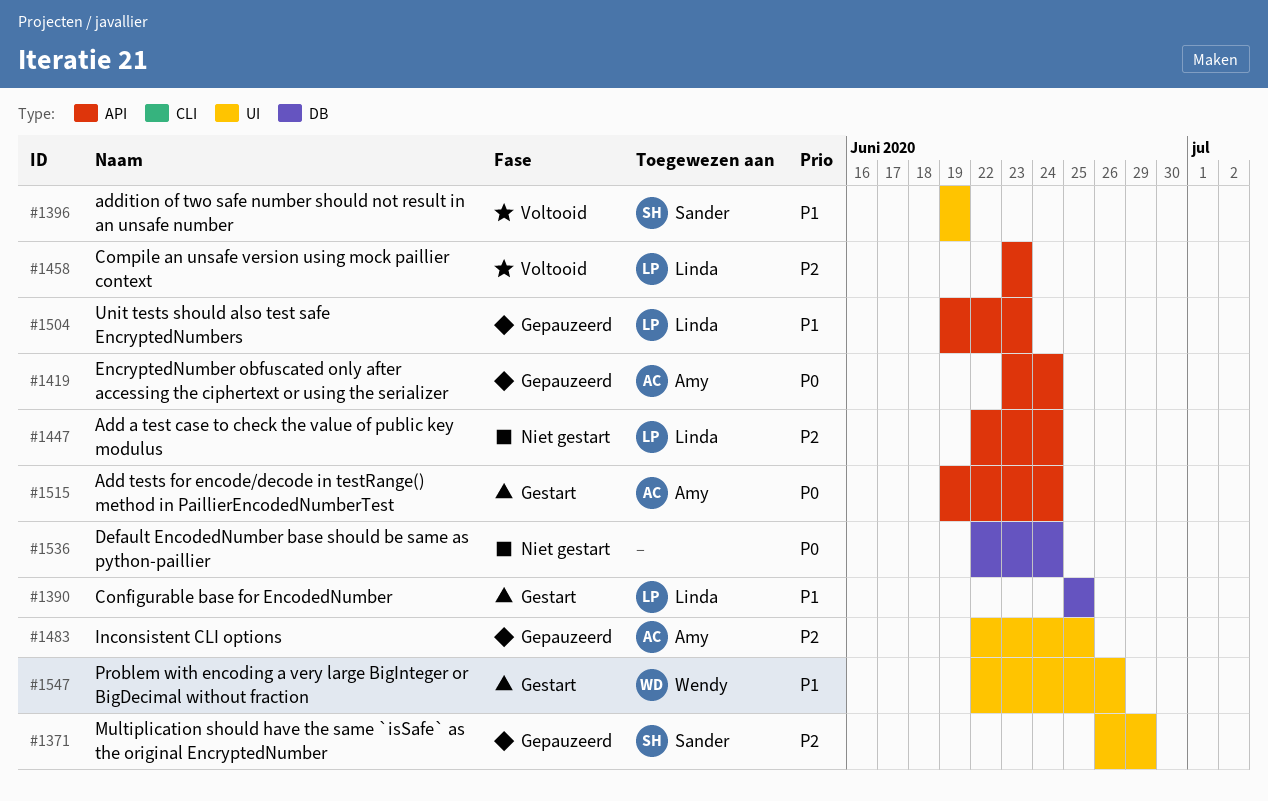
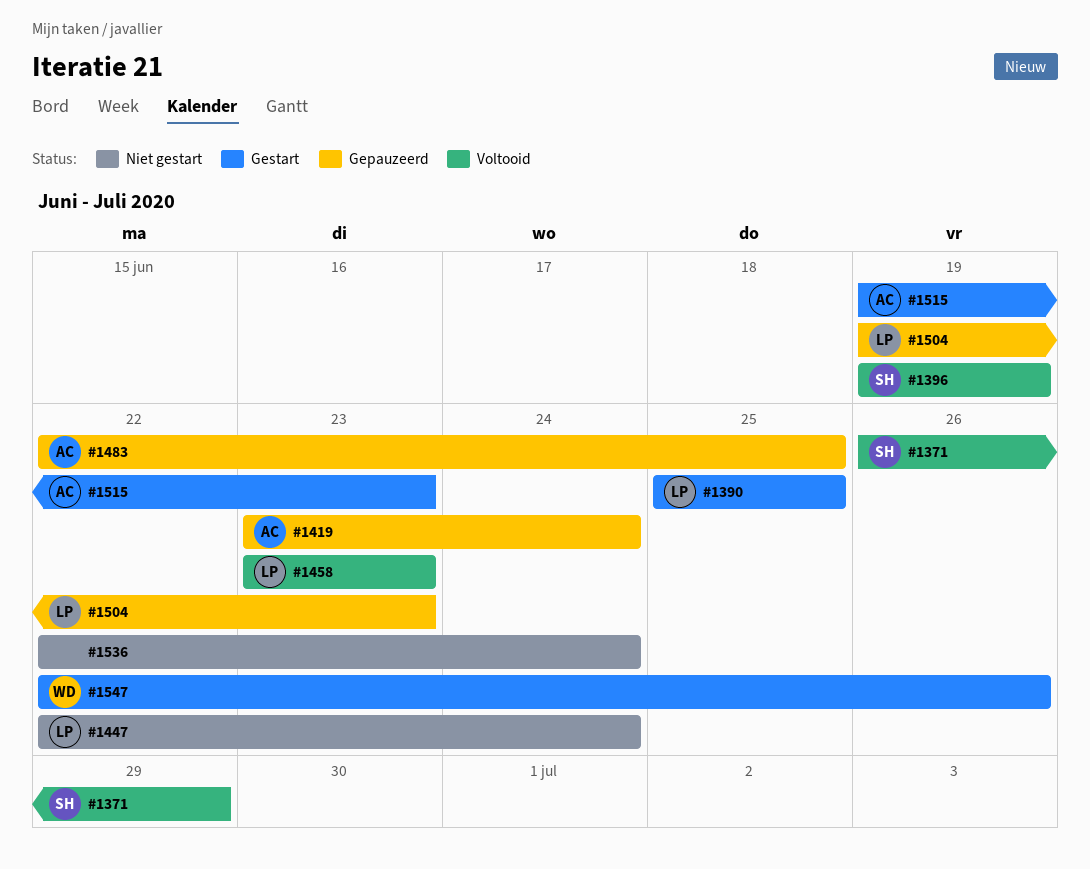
#1371, status: Gepauzeerd -> Voltooid
#1515, due: Jun 24 -> Jun 23

